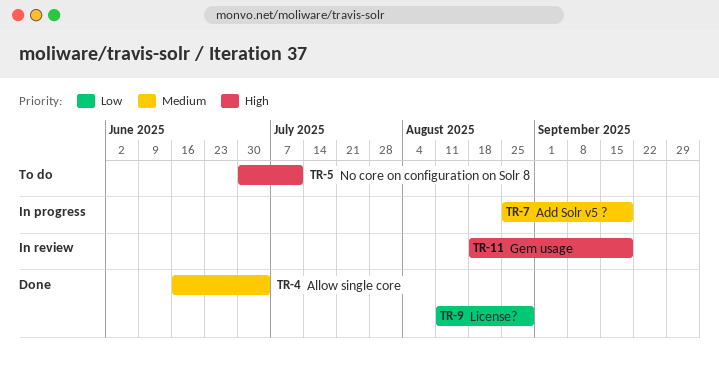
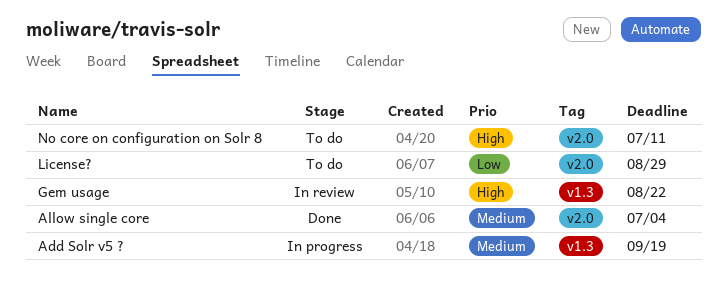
Gem usage, due: Sep 19 -> Aug 22
License?, status: Done -> To do

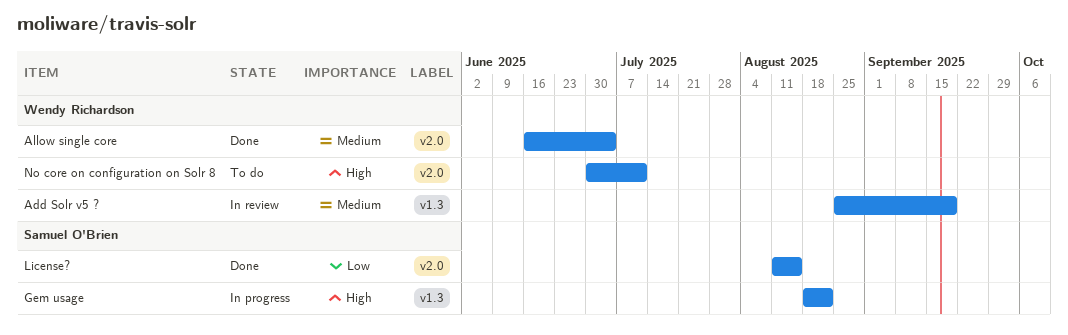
Add Solr v5 ?, status: In progress -> In review
Gem usage, status: In review -> In progress
License?, status: To do -> Done
License?, due: Aug 29 -> Aug 15

